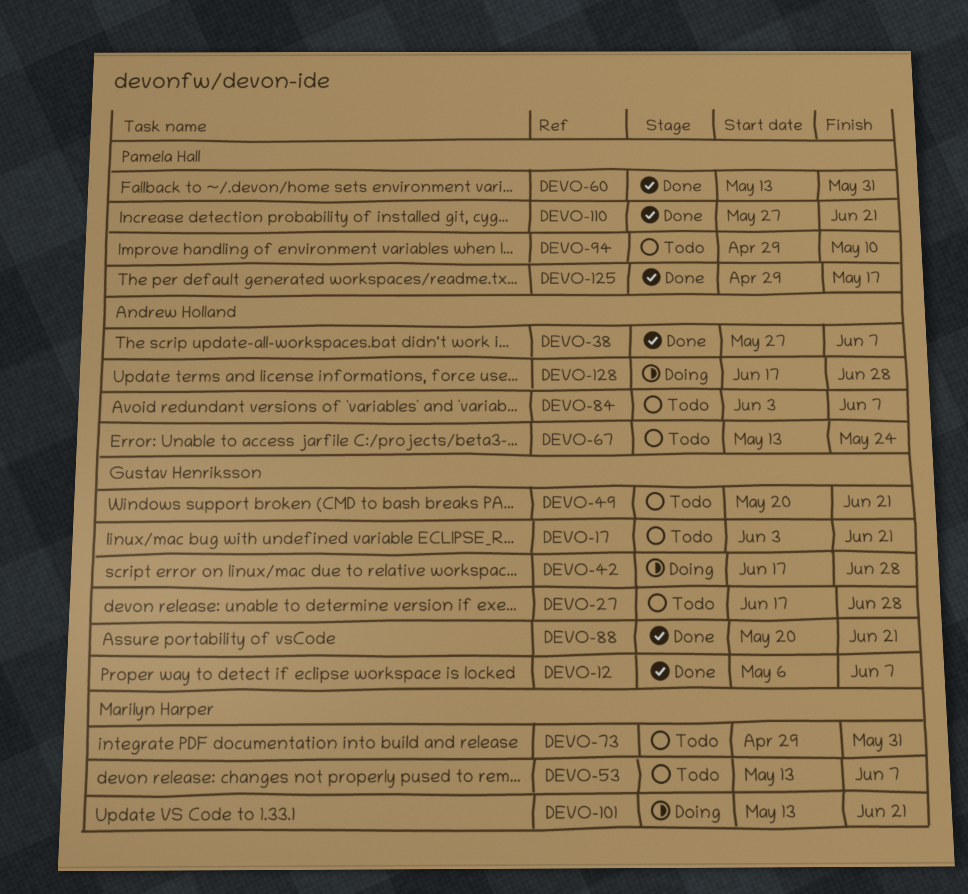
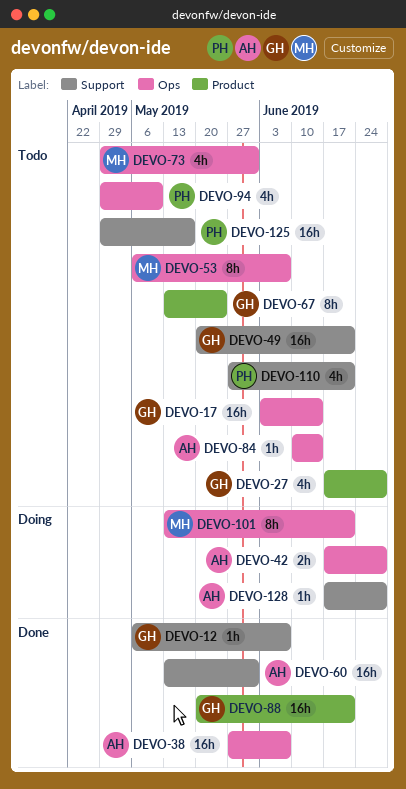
DEVO-17, due: Jun 21 -> Jun 14
DEVO-42, owner: Gustav Henriksson -> Andrew Holland
DEVO-53, start: May 13 -> May 6
DEVO-60, owner: Pamela Hall -> Andrew Holland
DEVO-67, owner: Andrew Holland -> Gustav Henriksson
DEVO-84, start: Jun 3 -> Jun 10
DEVO-84, due: Jun 7 -> Jun 14
DEVO-110, status: Done -> Todo
DEVO-125, status: Done -> Todo

